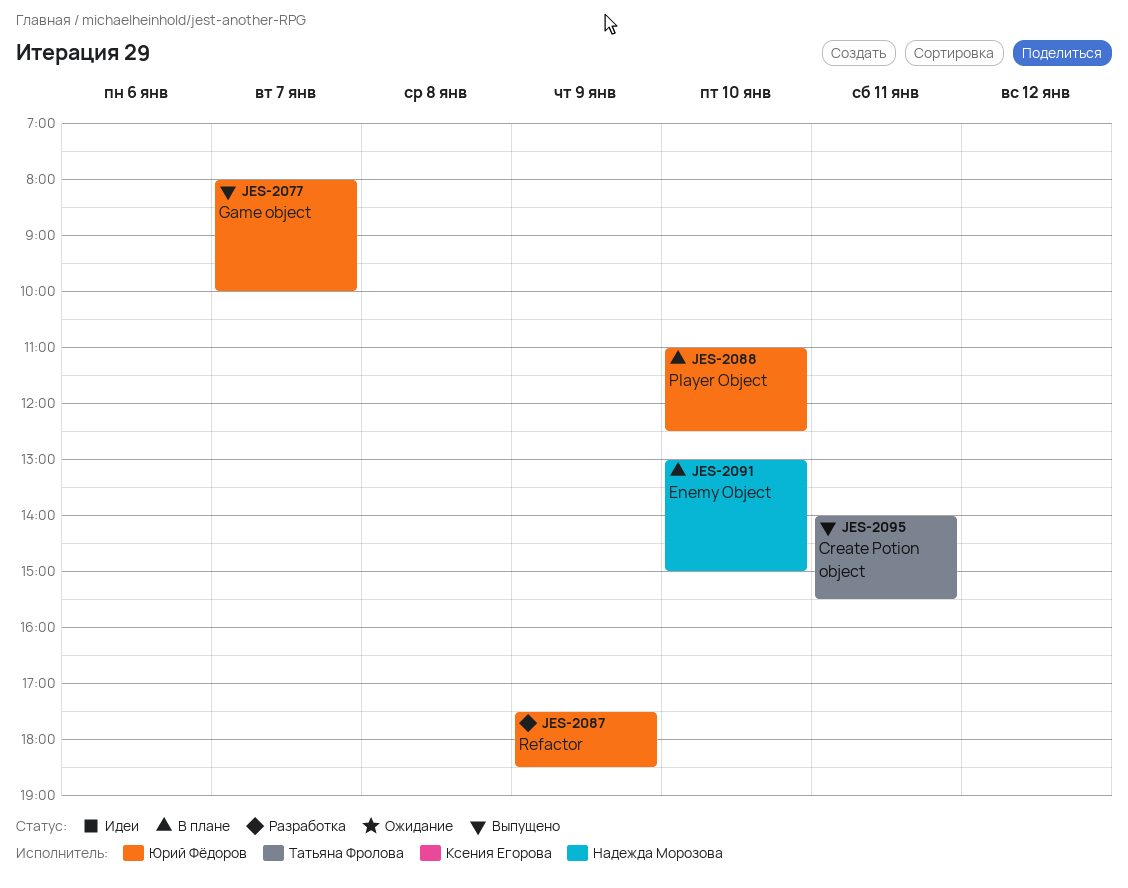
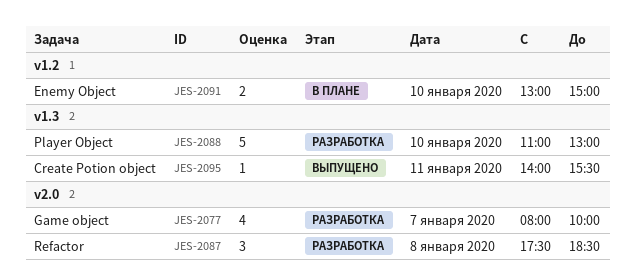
JES-2077, status: Выпущено -> Разработка
JES-2087, day: Jan 9 -> Jan 8
JES-2088, status: В плане -> Разработка
JES-2088, ends: 12:30 -> 13:00

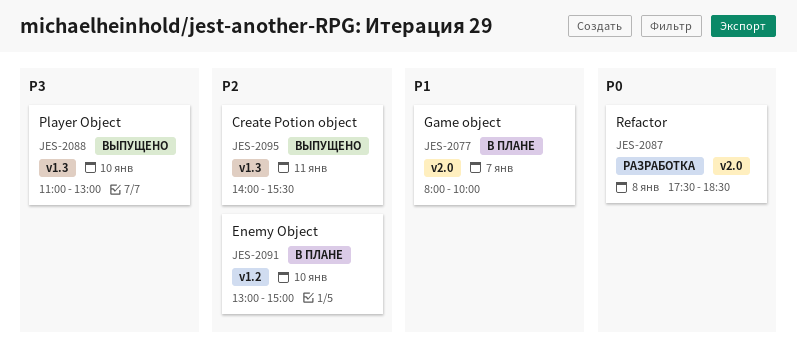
JES-2077, status: Разработка -> В плане
JES-2088, status: Разработка -> Выпущено

